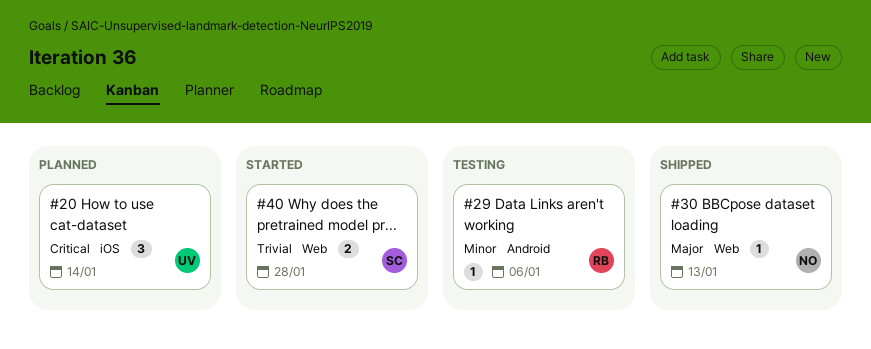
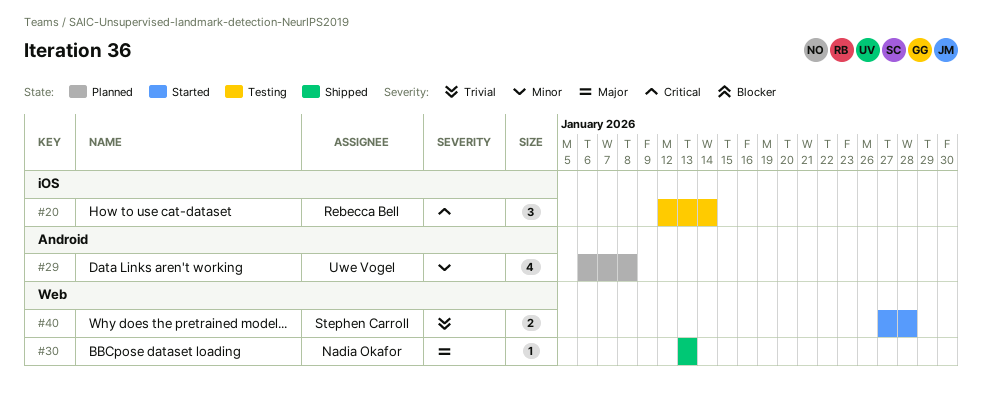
#20, status: Planned -> Testing
#20, owner: Uwe Vogel -> Rebecca Bell
#29, status: Testing -> Planned
#29, owner: Rebecca Bell -> Uwe Vogel
#29, estimate: 1 -> 4
#29, due: Jan 6 -> Jan 8

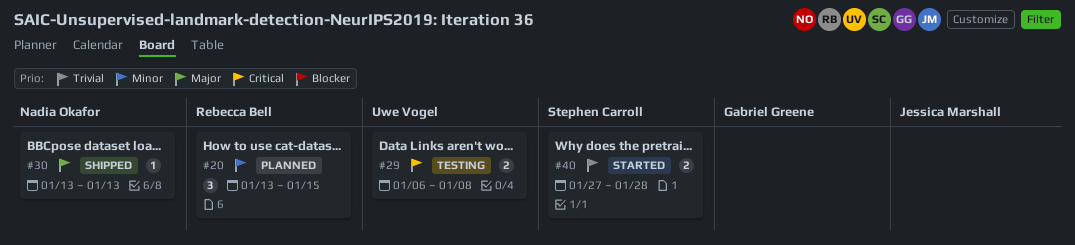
#20, status: Testing -> Planned
#20, priority: Critical -> Minor
#20, start: Jan 12 -> Jan 13
#20, due: Jan 14 -> Jan 15
#29, status: Planned -> Testing
#29, priority: Minor -> Critical
#29, estimate: 4 -> 2

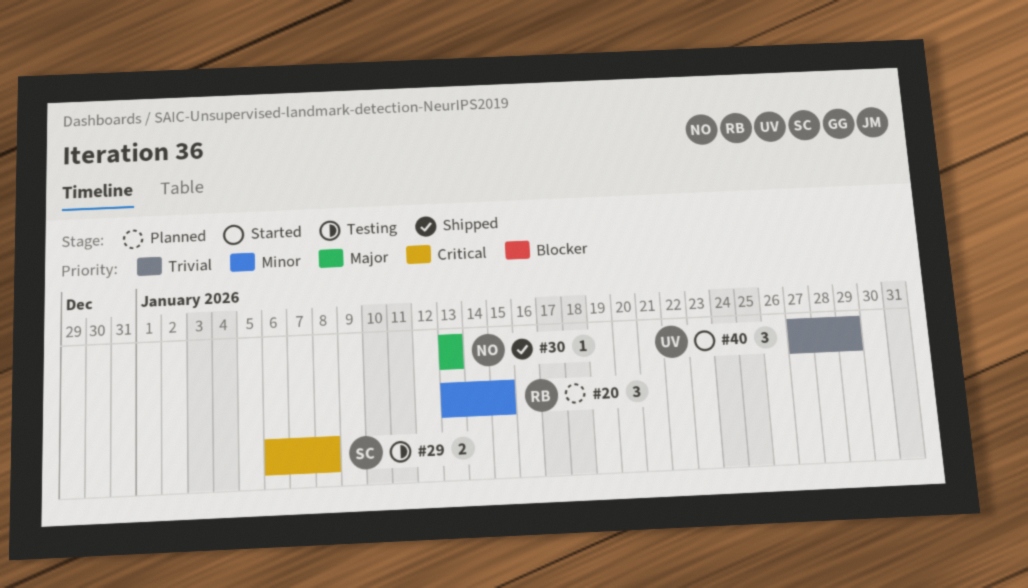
#29, owner: Uwe Vogel -> Stephen Carroll
#40, owner: Stephen Carroll -> Uwe Vogel
#40, estimate: 2 -> 3
#40, due: Jan 28 -> Jan 29

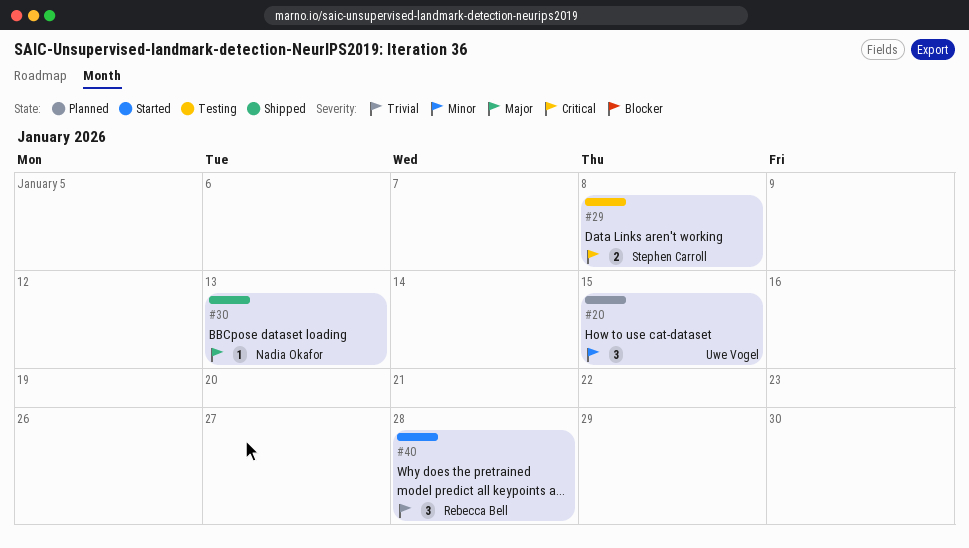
#20, owner: Rebecca Bell -> Uwe Vogel
#40, owner: Uwe Vogel -> Rebecca Bell
#40, due: Jan 29 -> Jan 28

